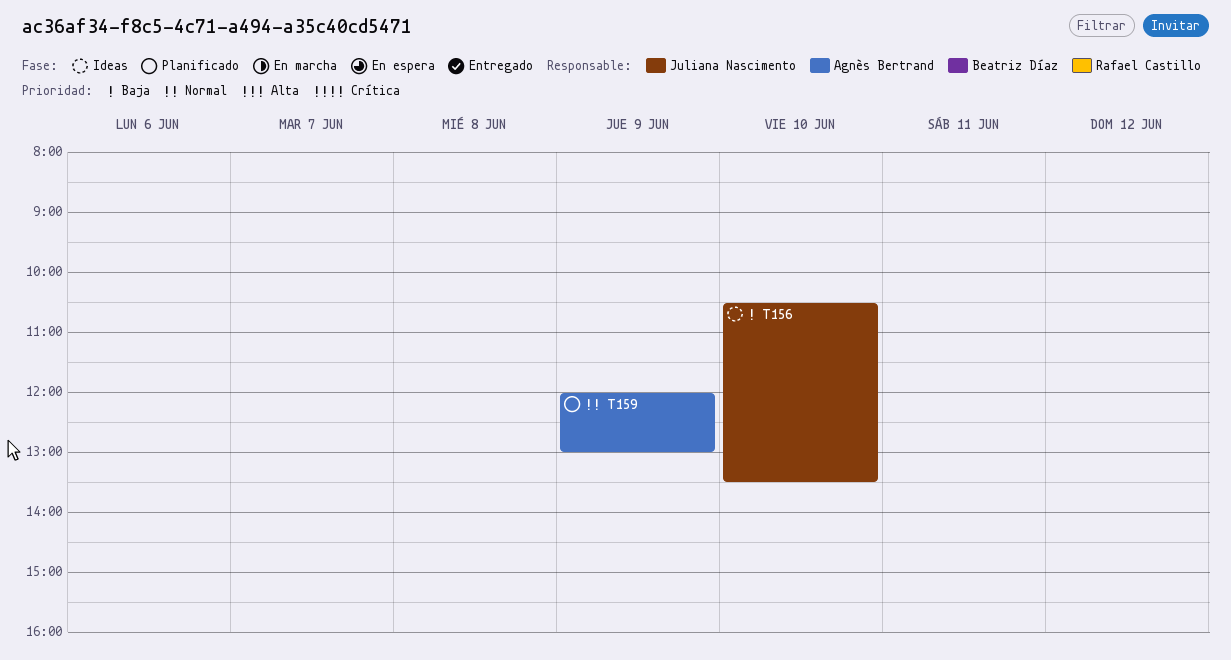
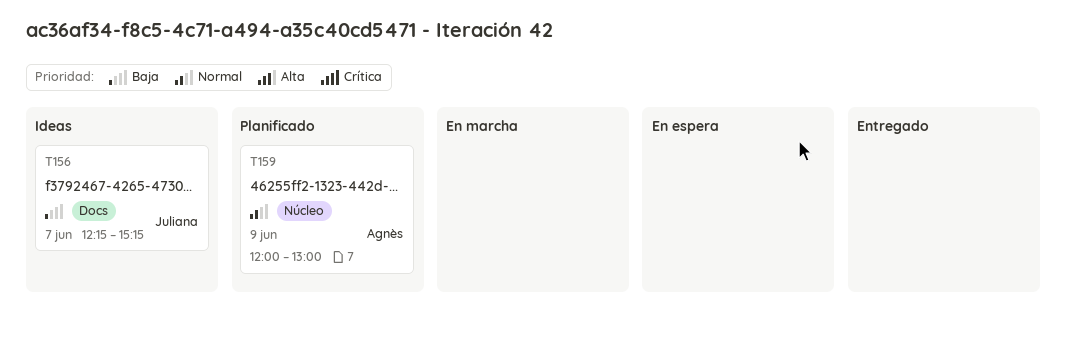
T156, day: Jun 10 -> Jun 7
T156, begins: 10:30 -> 12:15
T156, ends: 13:30 -> 15:15

